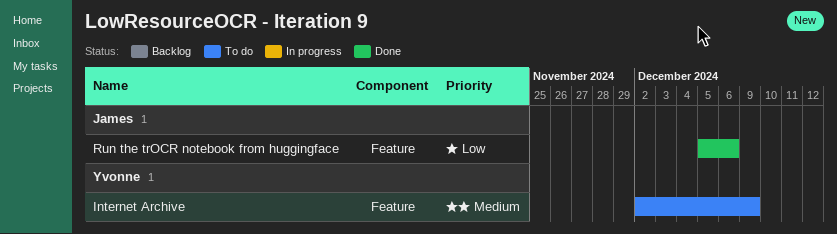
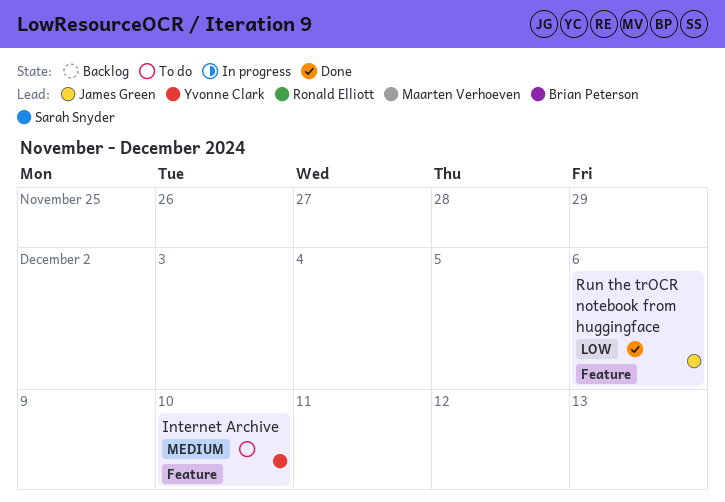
Internet Archive, due: Dec 9 -> Dec 10

